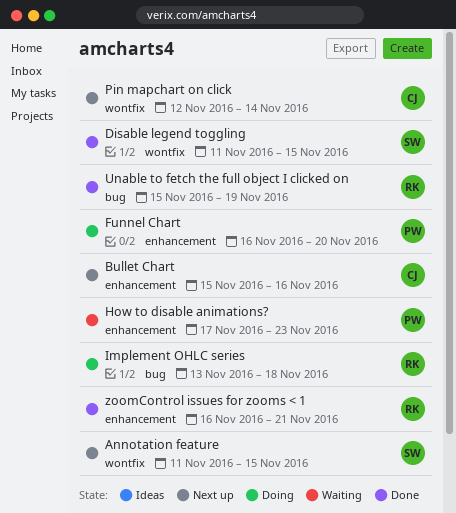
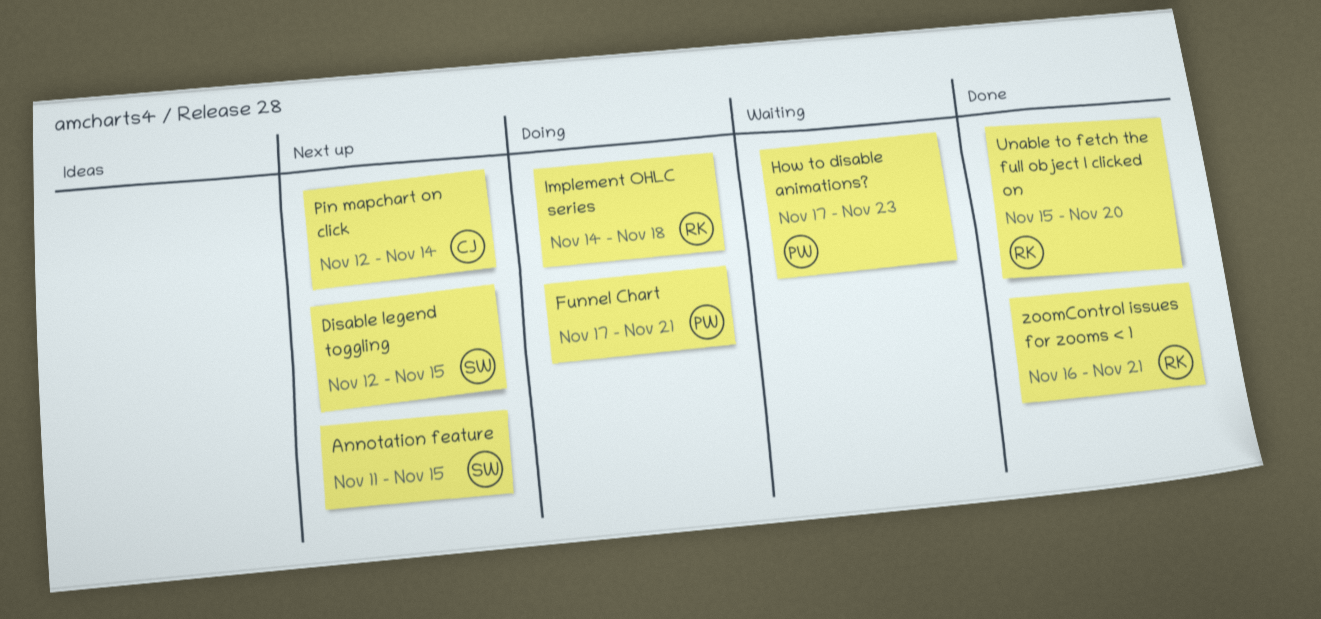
Bullet Chart: present -> none
Disable legend toggling, status: Done -> Next up
Disable legend toggling, start: Nov 11 -> Nov 12
Funnel Chart, start: Nov 16 -> Nov 17
Funnel Chart, due: Nov 20 -> Nov 21
Implement OHLC series, start: Nov 13 -> Nov 14
Unable to fetch the full object I clicked on, due: Nov 19 -> Nov 20

